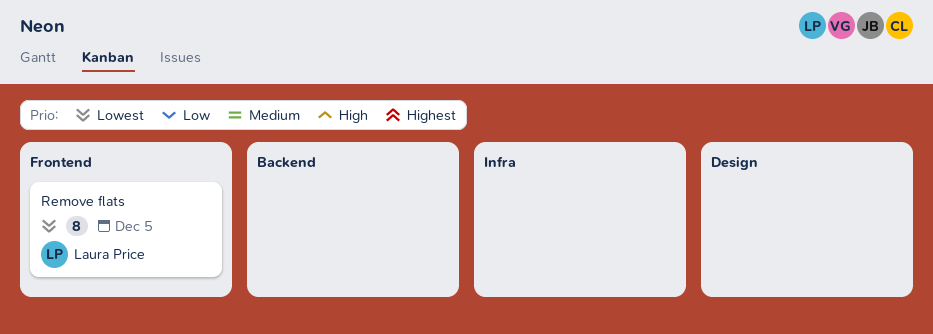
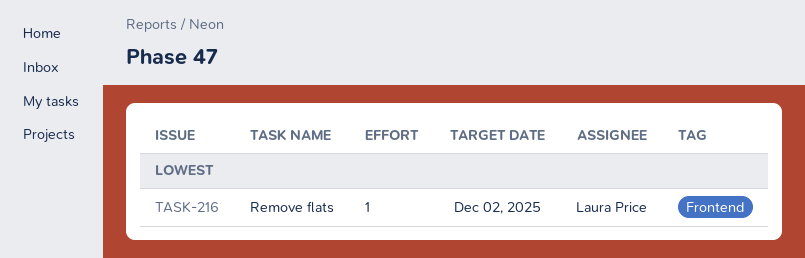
Remove flats, estimate: 8 -> 1
Remove flats, due: Dec 5 -> Dec 2

